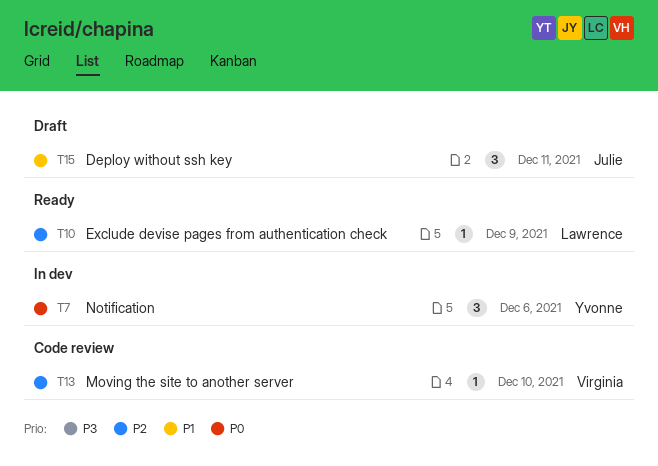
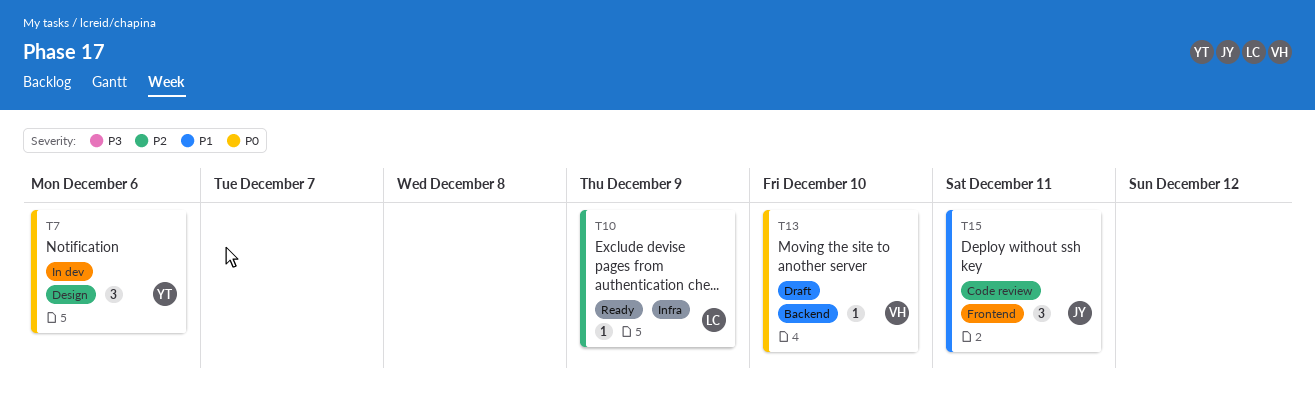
T13, status: Code review -> Draft
T13, priority: P2 -> P0
T15, status: Draft -> Code review

